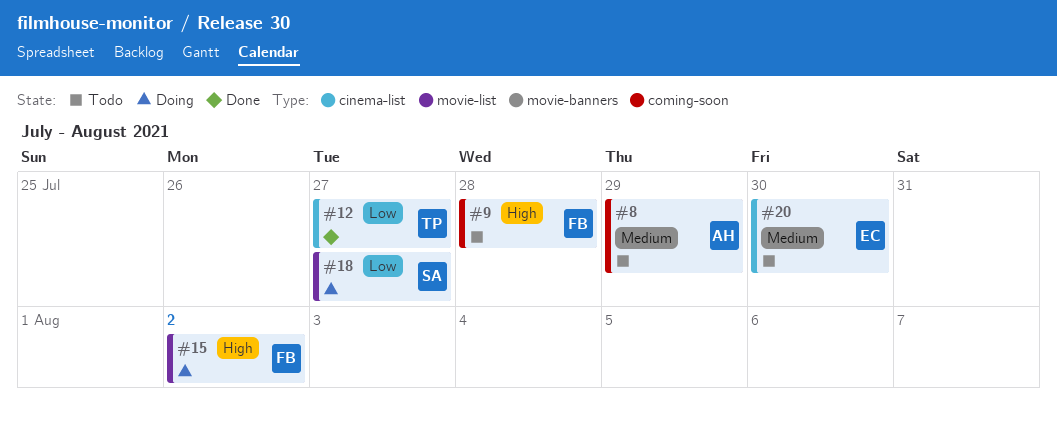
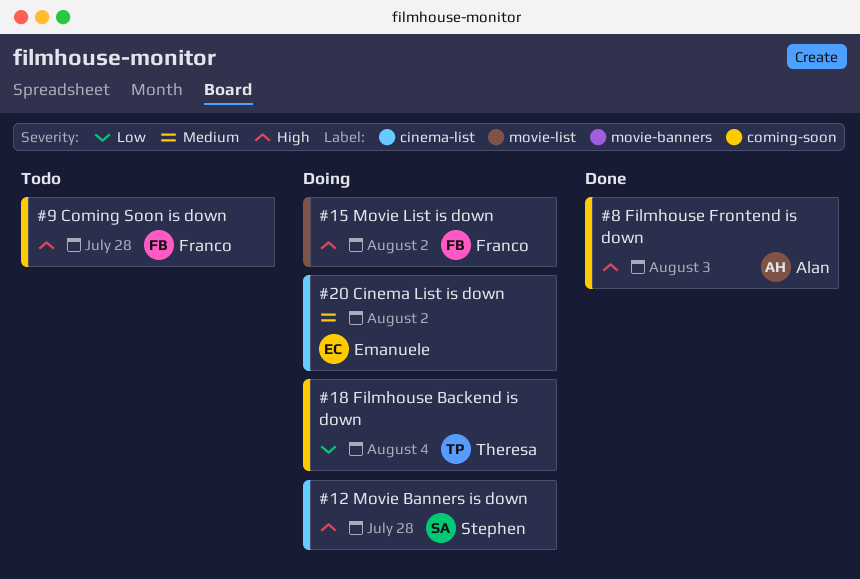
#8, status: Todo -> Done
#8, priority: Medium -> High
#8, due: Jul 29 -> Aug 3
#12, status: Done -> Doing
#12, owner: Theresa -> Stephen
#12, priority: Low -> High
#12, due: Jul 27 -> Jul 28
#18, owner: Stephen -> Theresa
#18, label: movie-list -> coming-soon
#18, due: Jul 27 -> Aug 4
#20, status: Todo -> Doing
#20, due: Jul 30 -> Aug 2

